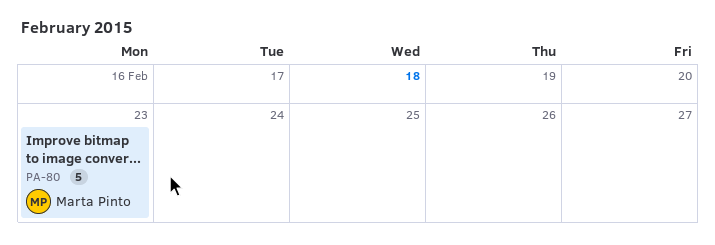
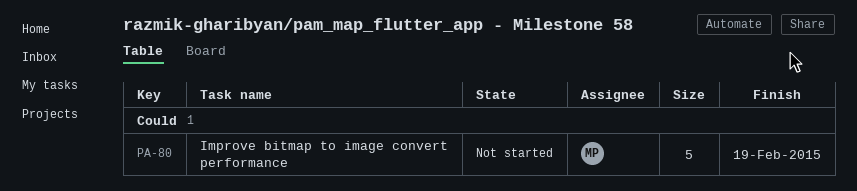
PA-80, due: Feb 23 -> Feb 19

